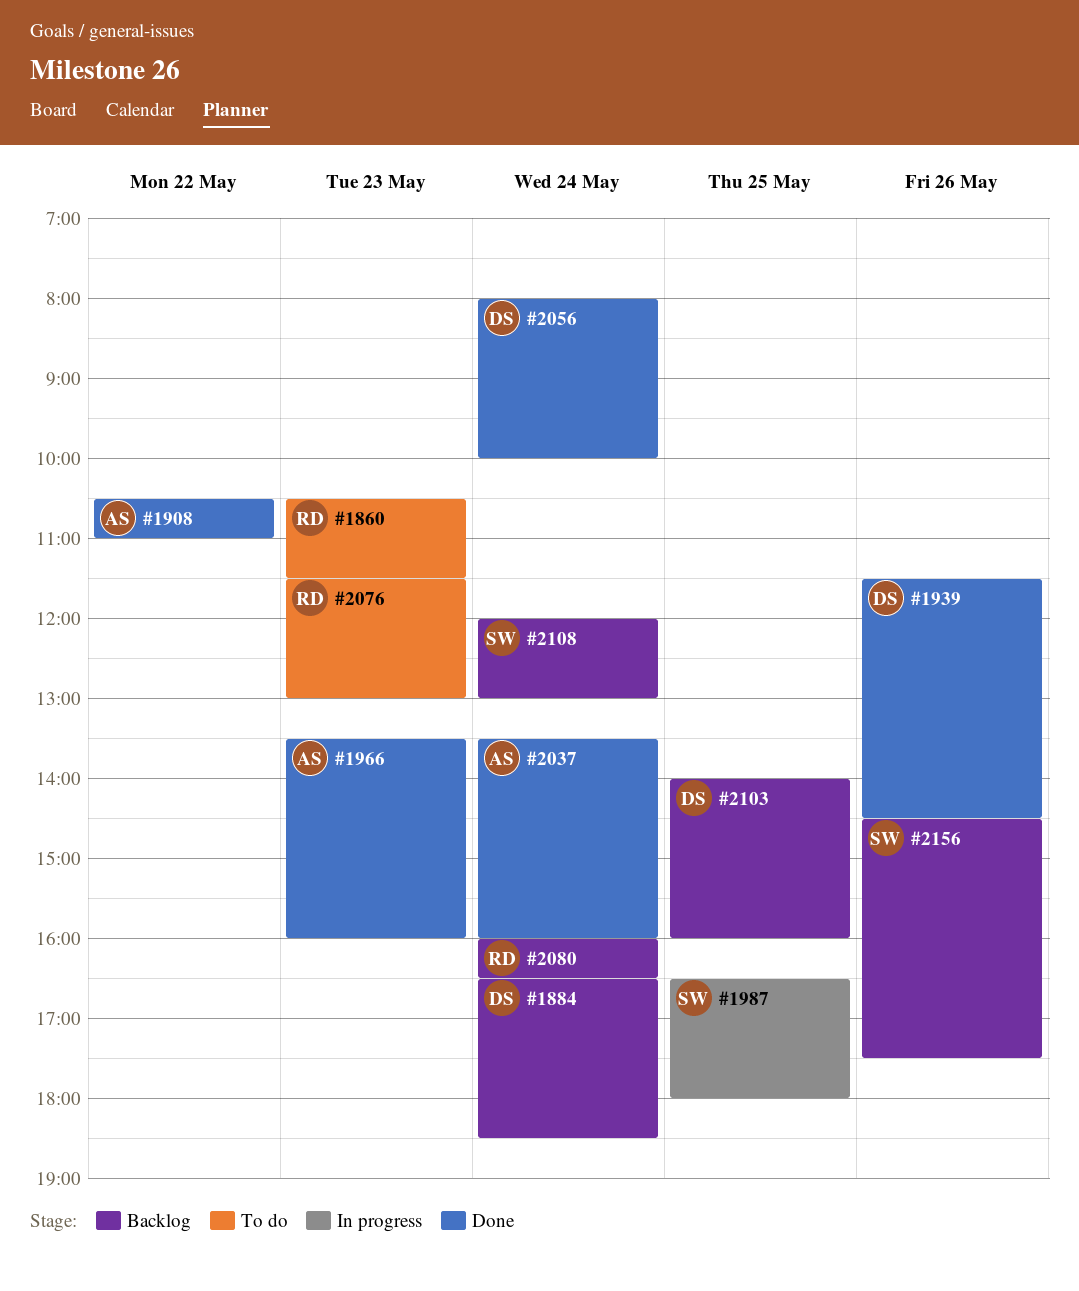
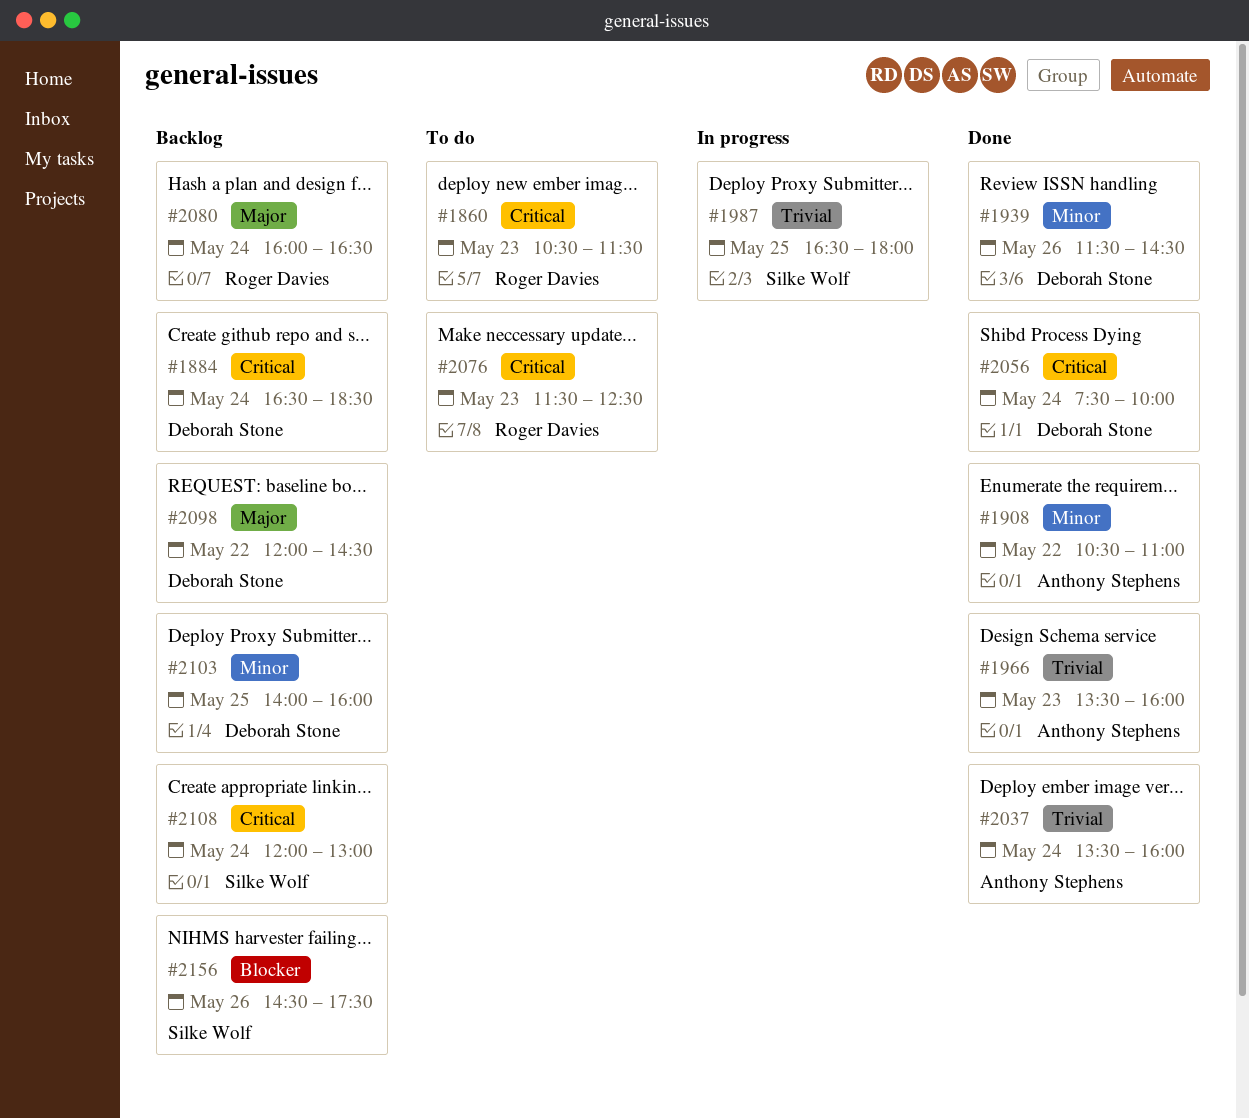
#2056, begins: 08:00 -> 07:30
#2076, ends: 13:00 -> 12:30
#2098: none -> present

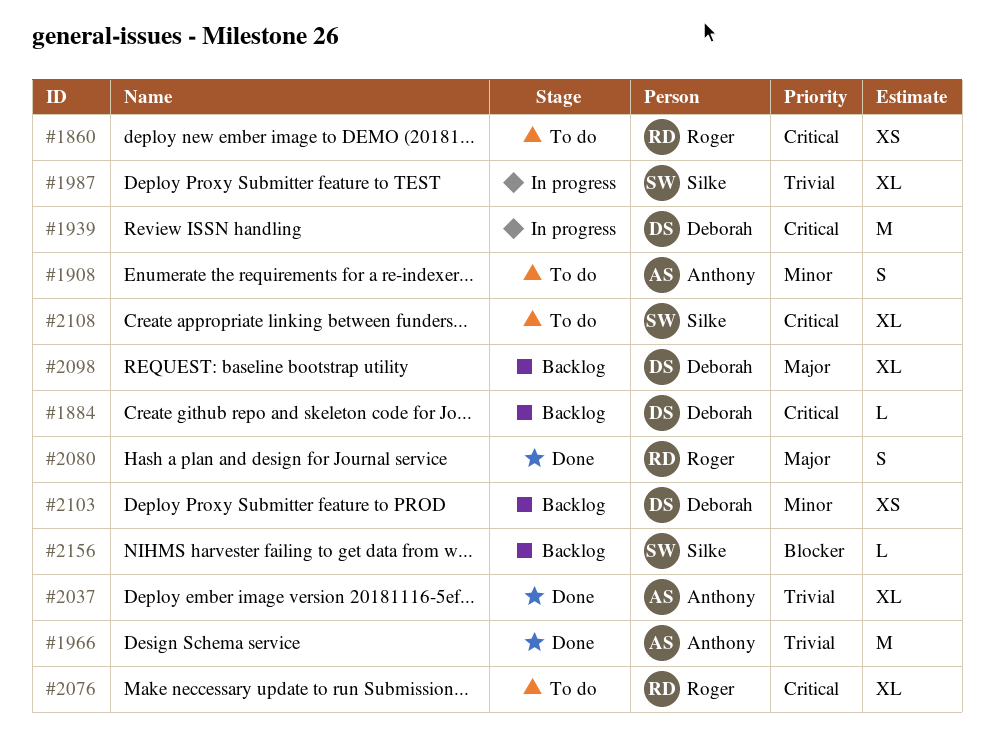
#1908, status: Done -> To do
#1939, status: Done -> In progress
#1939, priority: Minor -> Critical
#2056: present -> none
#2080, status: Backlog -> Done
#2108, status: Backlog -> To do

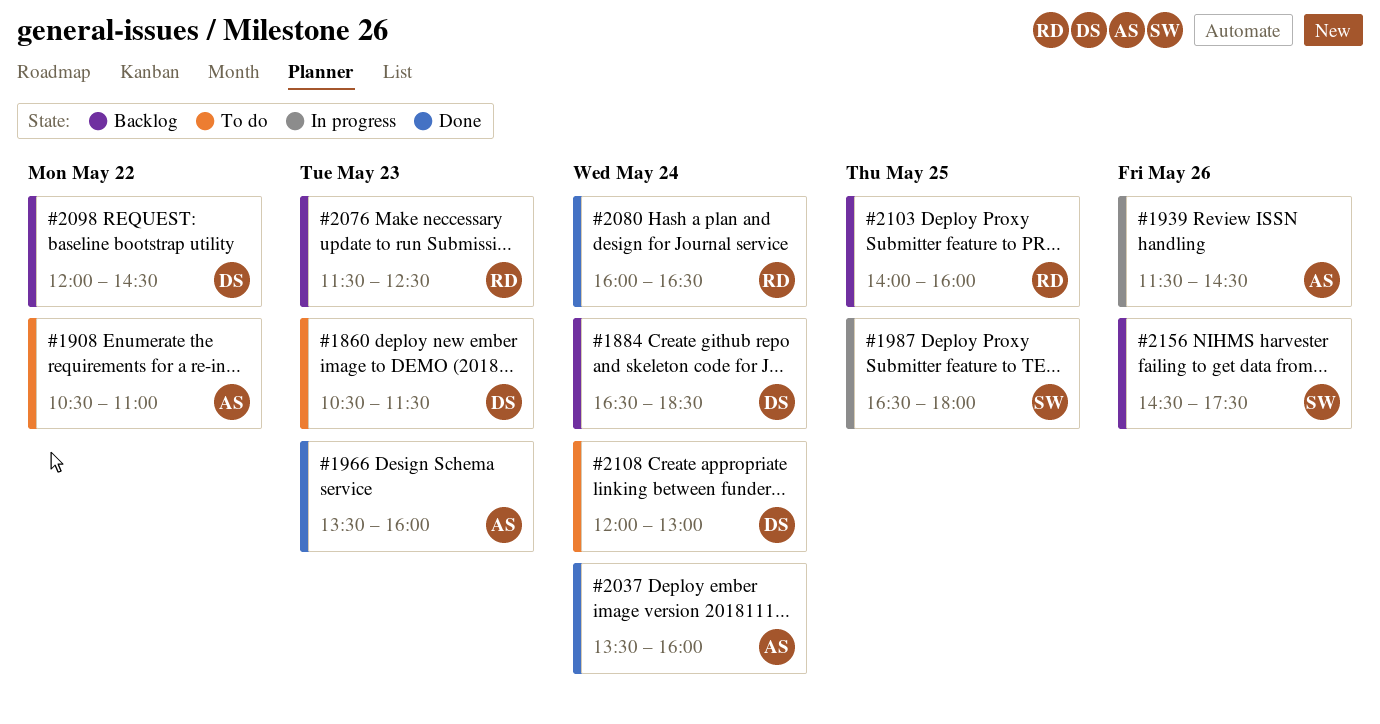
#1860, owner: Roger -> Deborah
#1939, owner: Deborah -> Anthony
#2076, status: To do -> Backlog
#2103, owner: Deborah -> Roger
#2108, owner: Silke -> Deborah

